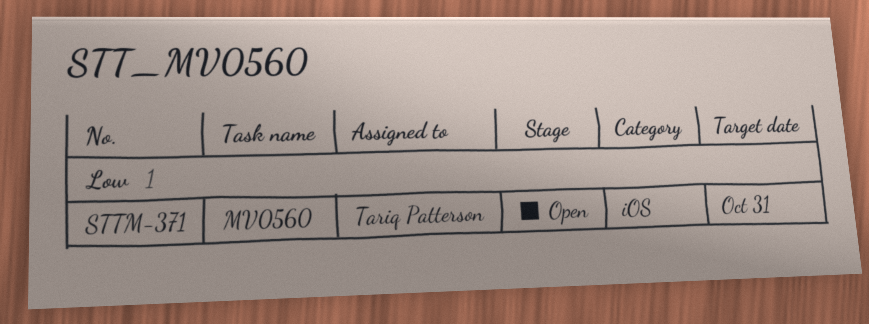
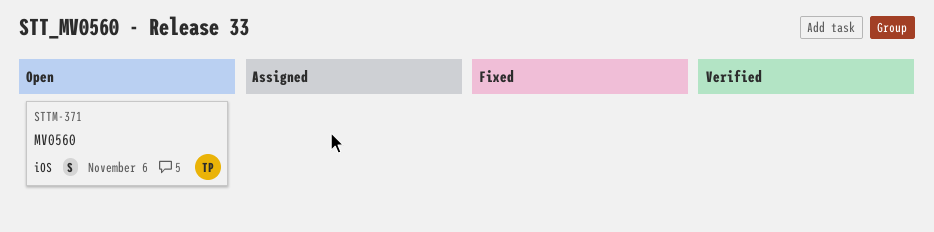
STTM-371, due: Oct 31 -> Nov 6

